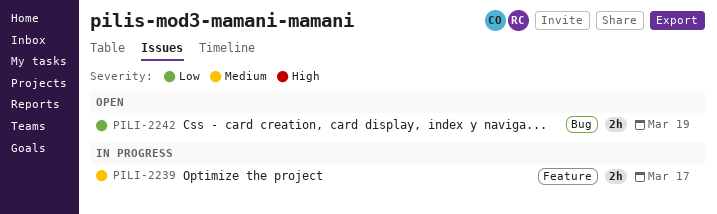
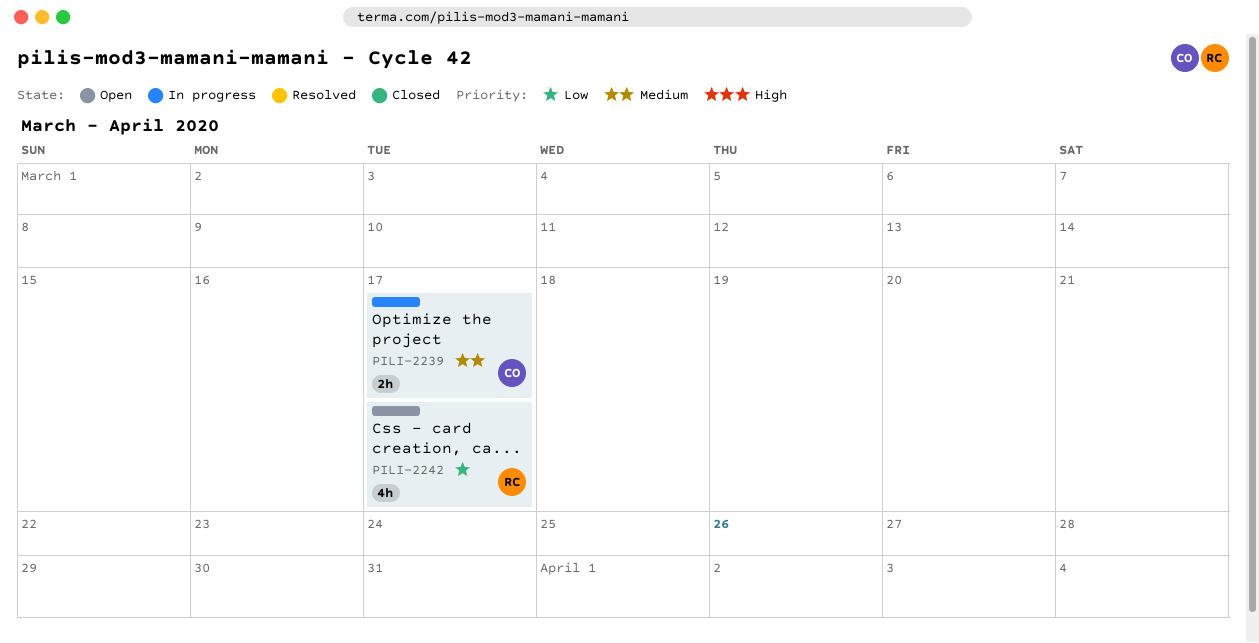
PILI-2242, estimate: 2h -> 4h
PILI-2242, due: Mar 19 -> Mar 17

